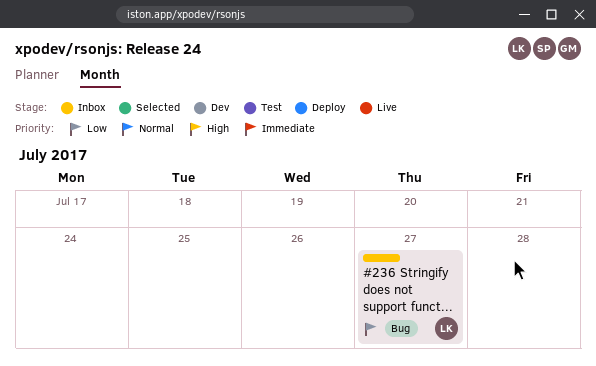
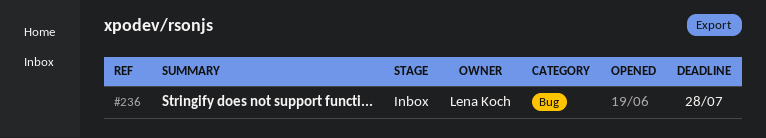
#236, due: Jul 27 -> Jul 28

